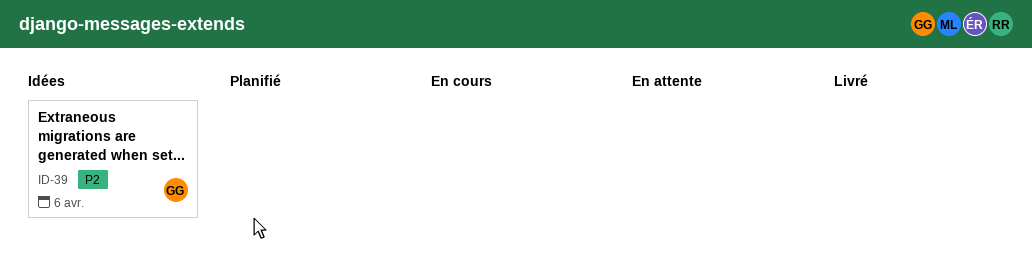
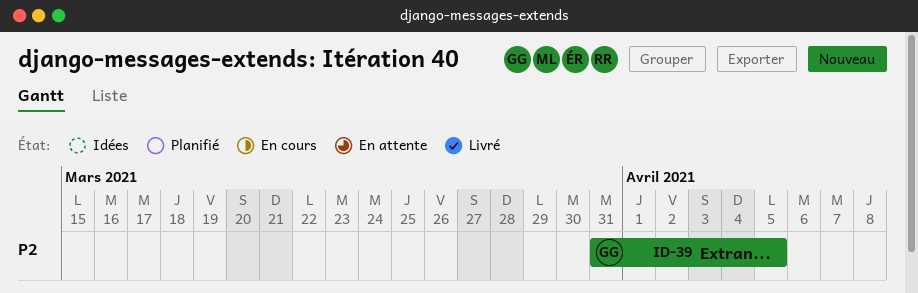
ID-39, due: Apr 6 -> Apr 5

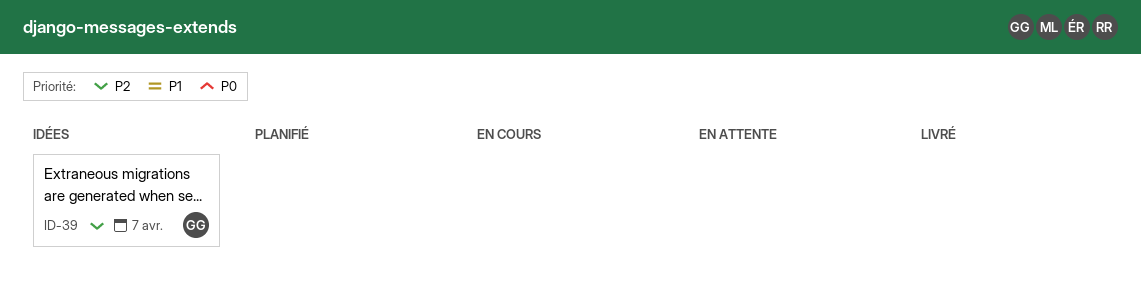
ID-39, due: Apr 5 -> Apr 7

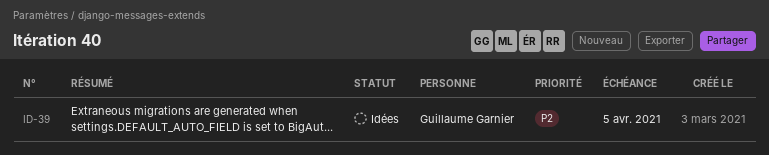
ID-39, due: Apr 7 -> Apr 5

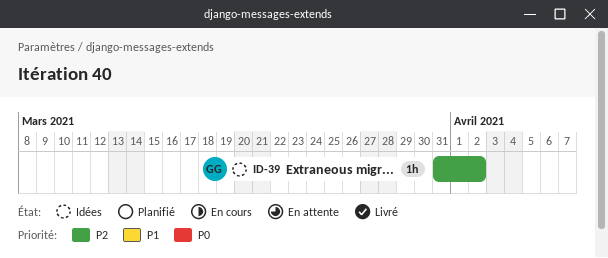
ID-39, due: Apr 5 -> Apr 2

